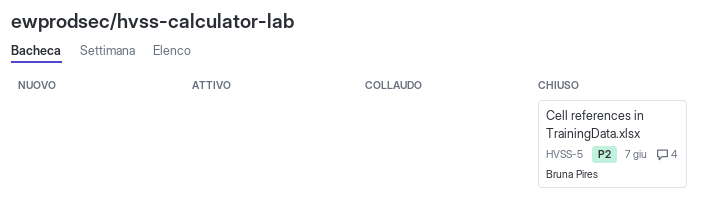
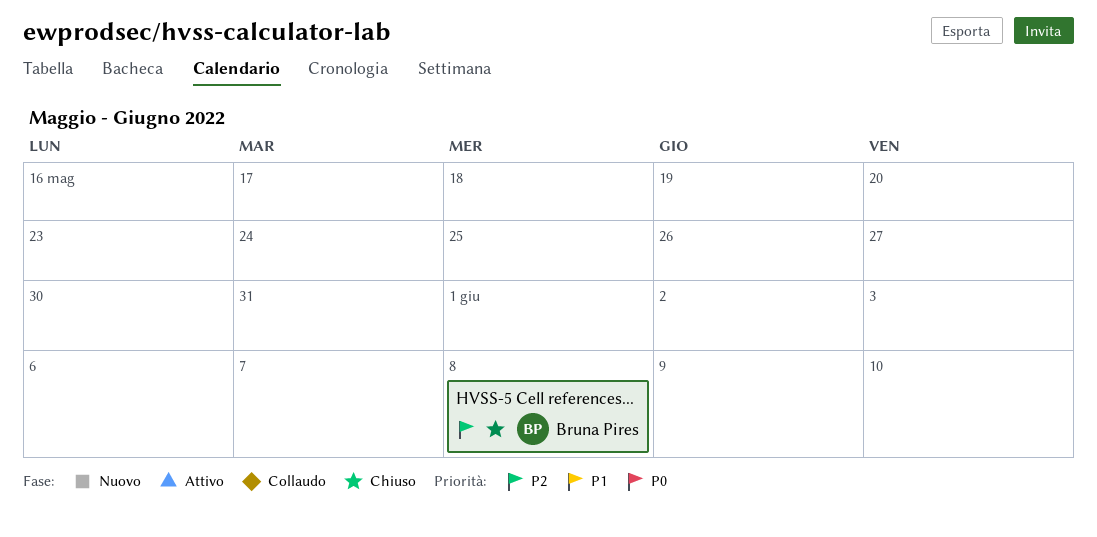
HVSS-5, due: Jun 7 -> Jun 8

